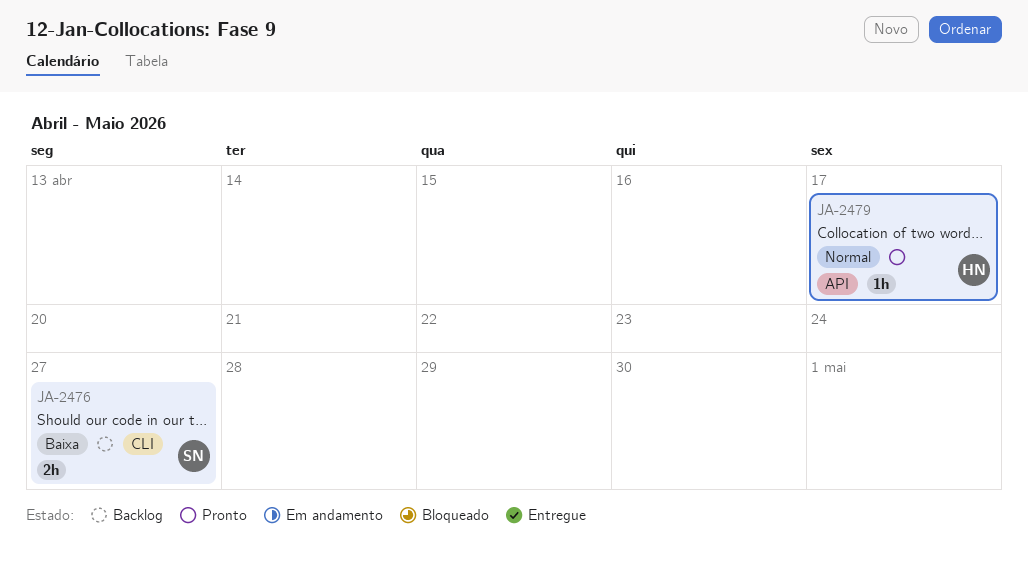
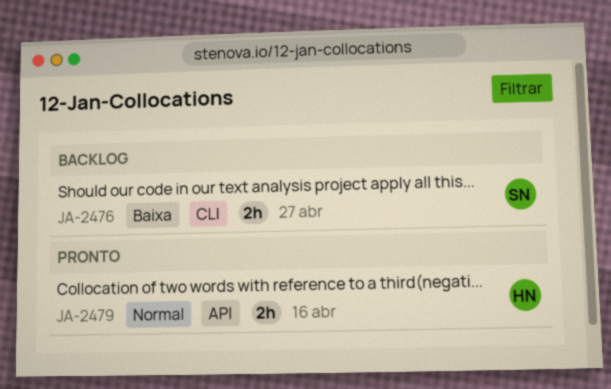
JA-2479, estimate: 1h -> 2h
JA-2479, due: Apr 17 -> Apr 16

